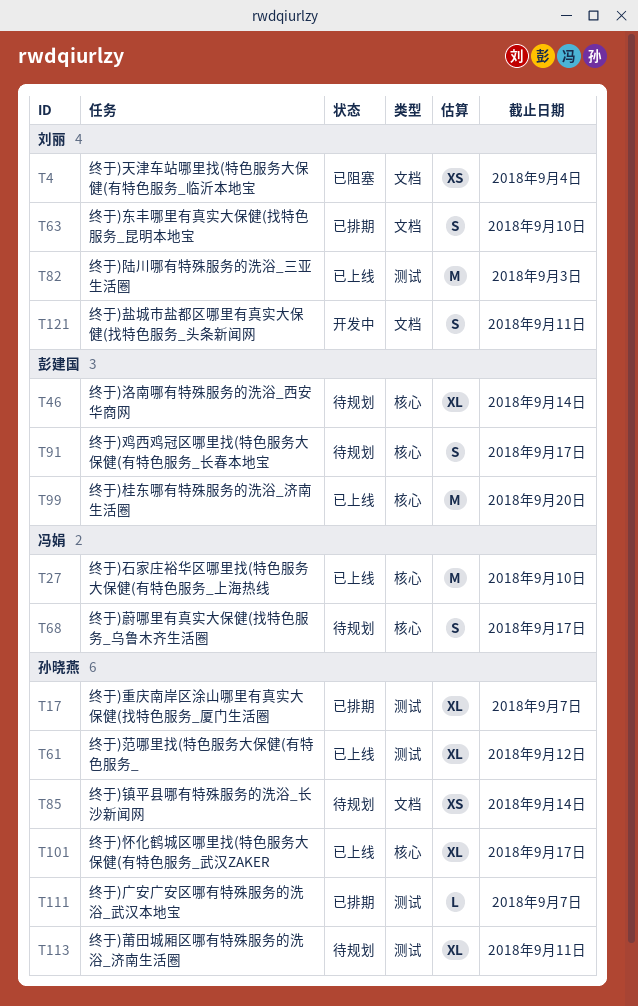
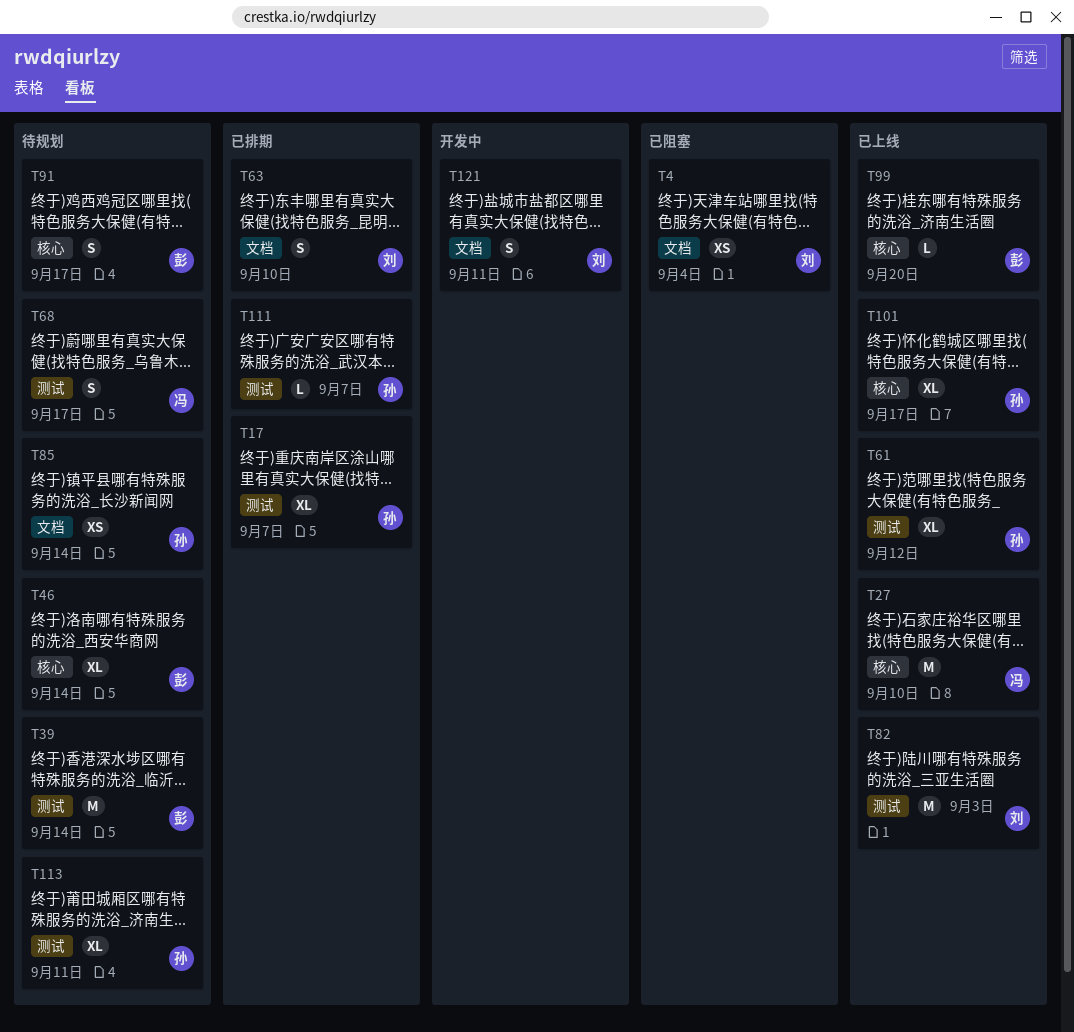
T39: none -> present
T68, label: 核心 -> 测试
T99, estimate: M -> L

